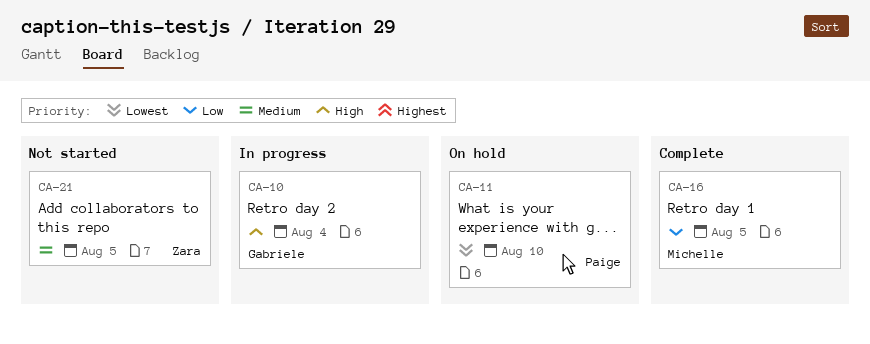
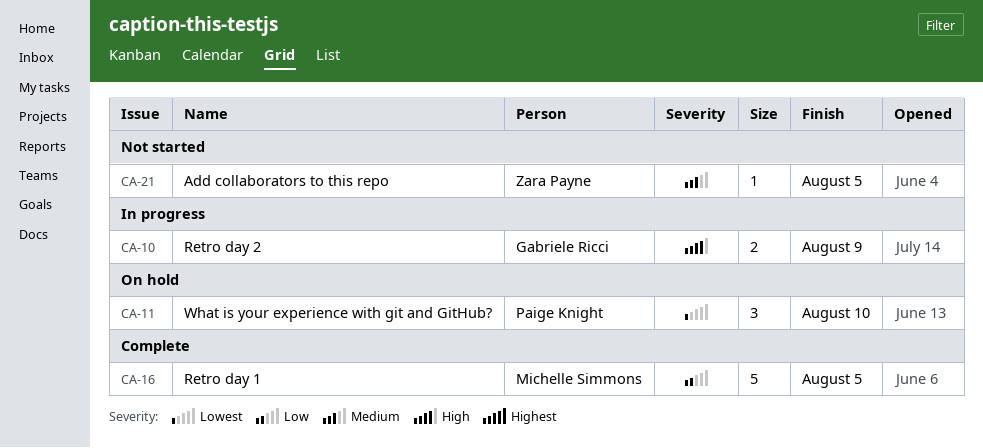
CA-10, due: Aug 4 -> Aug 9

